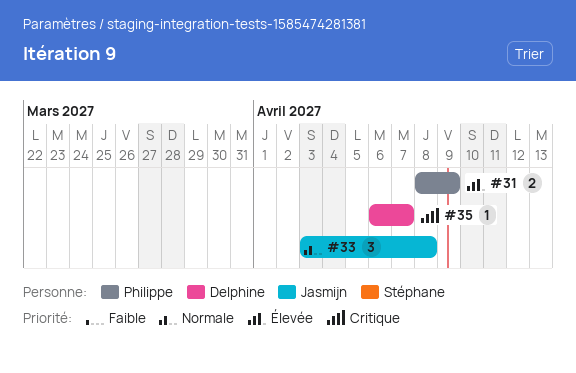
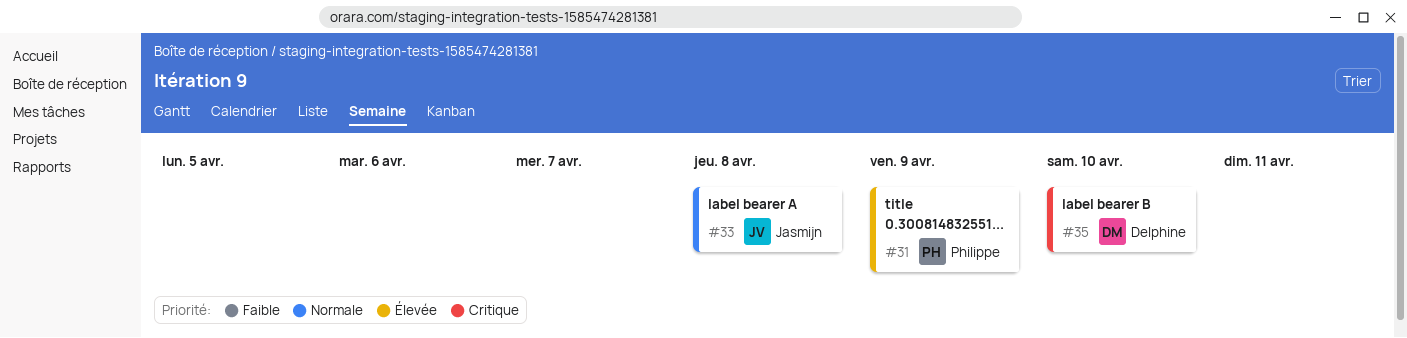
#35, due: Apr 7 -> Apr 10

